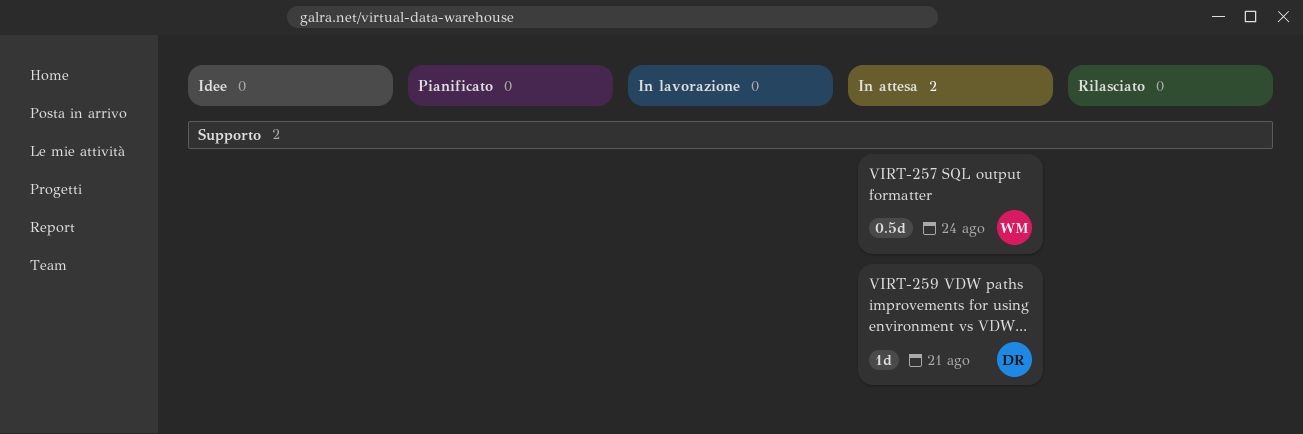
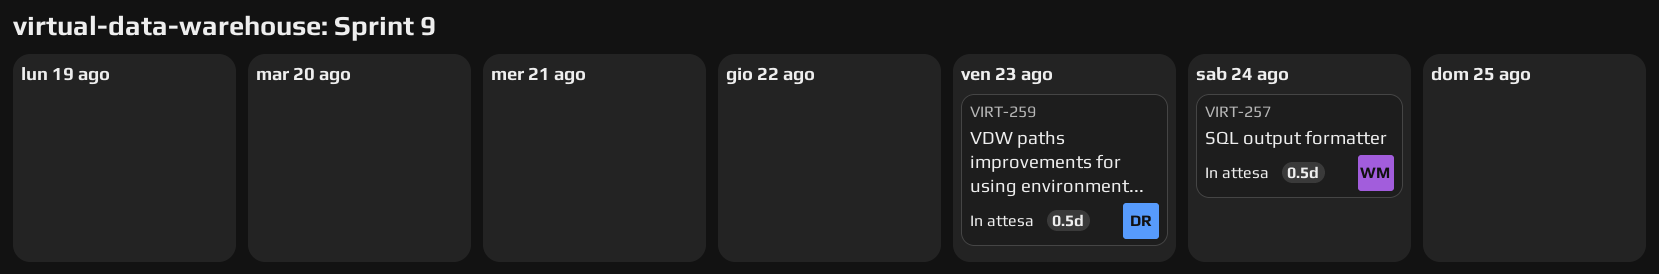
VIRT-259, estimate: 1d -> 0.5d
VIRT-259, due: Aug 21 -> Aug 23

